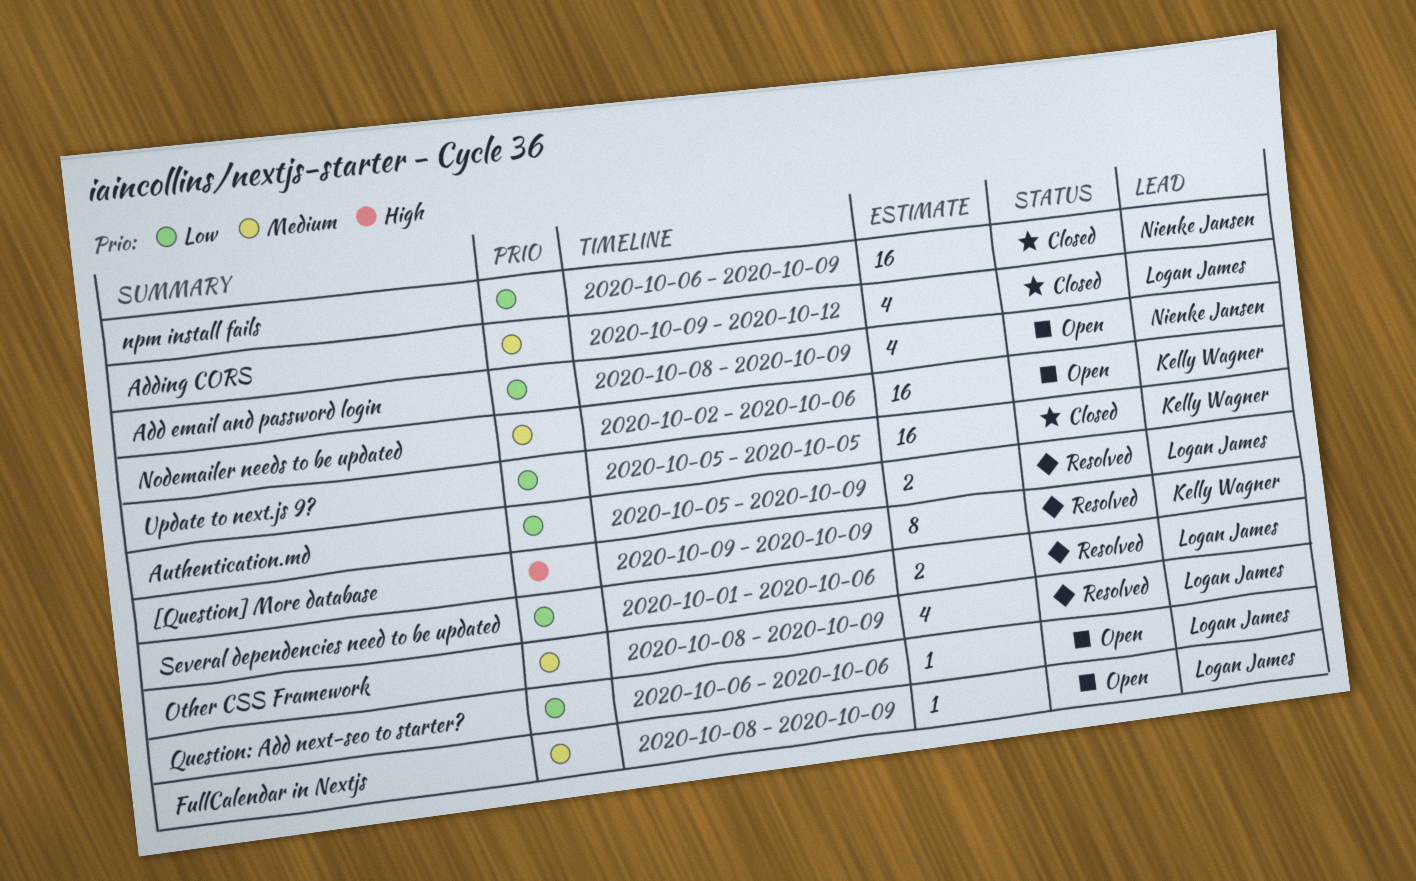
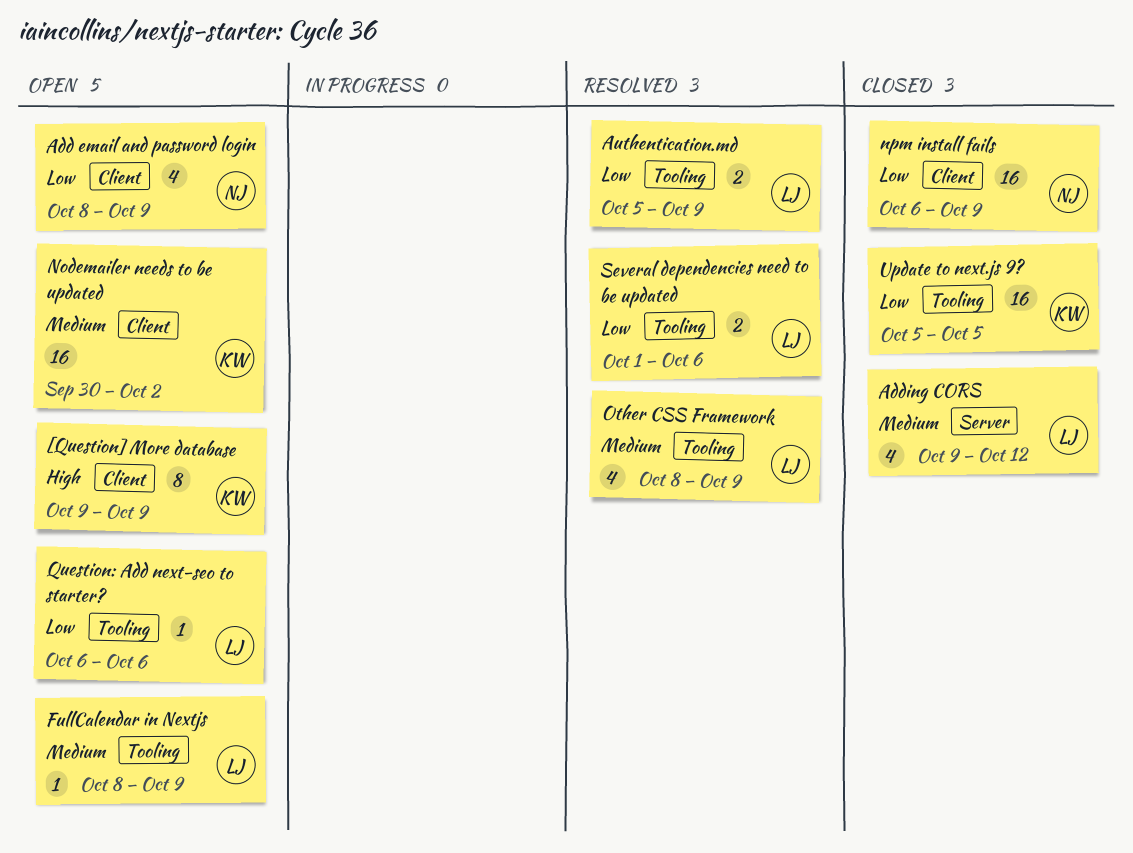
[Question] More database, status: Resolved -> Open
Nodemailer needs to be updated, start: Oct 2 -> Sep 30
Nodemailer needs to be updated, due: Oct 6 -> Oct 2

